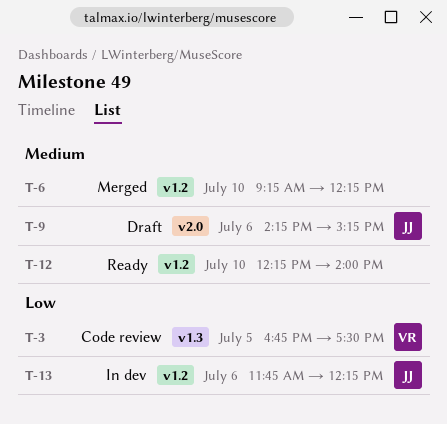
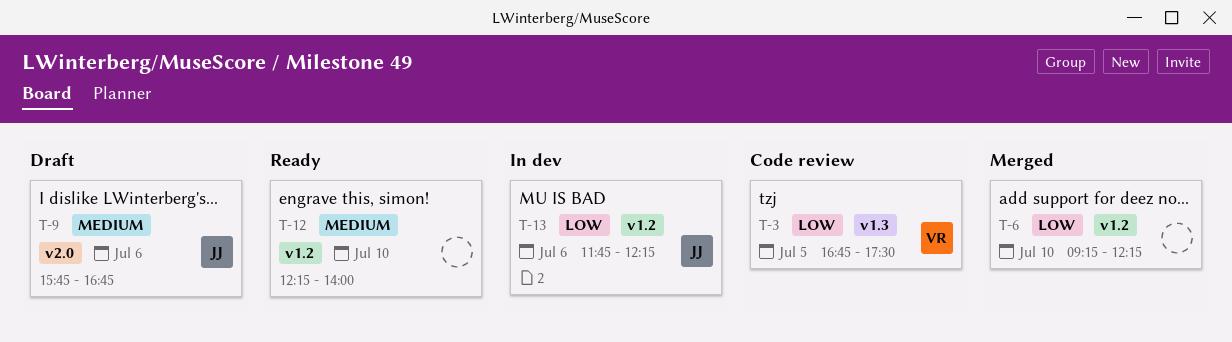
T-6, priority: Medium -> Low
T-9, begins: 14:15 -> 15:45
T-9, ends: 15:15 -> 16:45

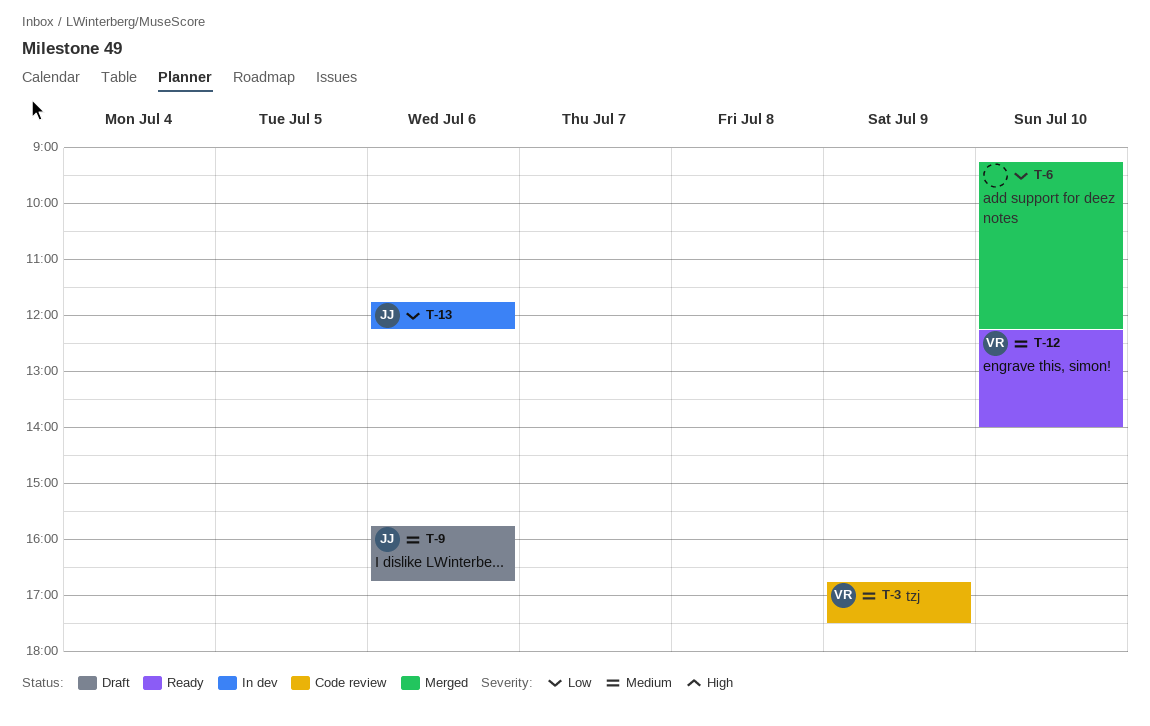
T-3, priority: Low -> Medium
T-3, day: Jul 5 -> Jul 9
T-12, owner: none -> VR

